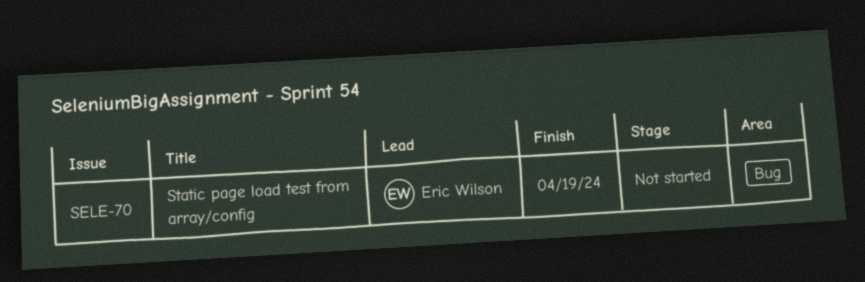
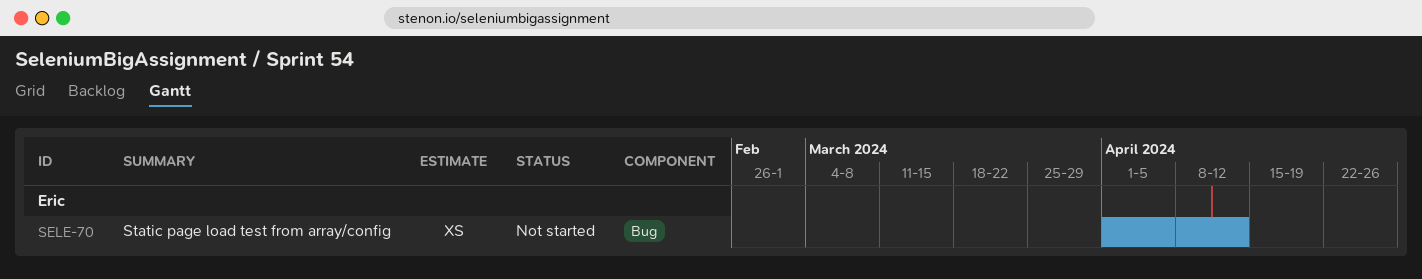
SELE-70, due: Apr 19 -> Apr 12

